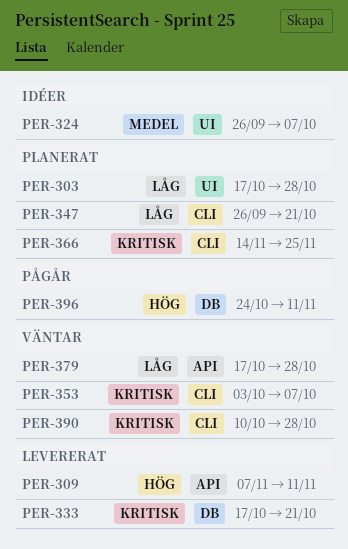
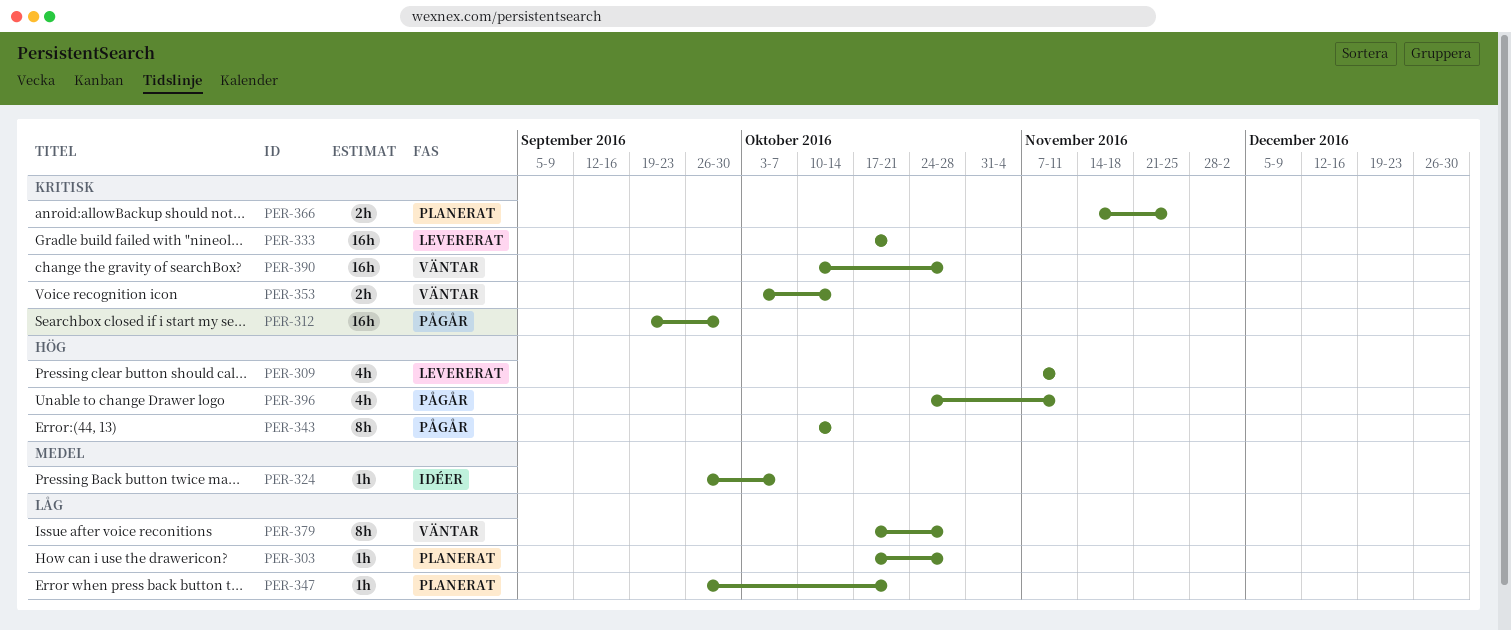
PER-312: none -> present
PER-343: none -> present
PER-353, due: Oct 7 -> Oct 14

